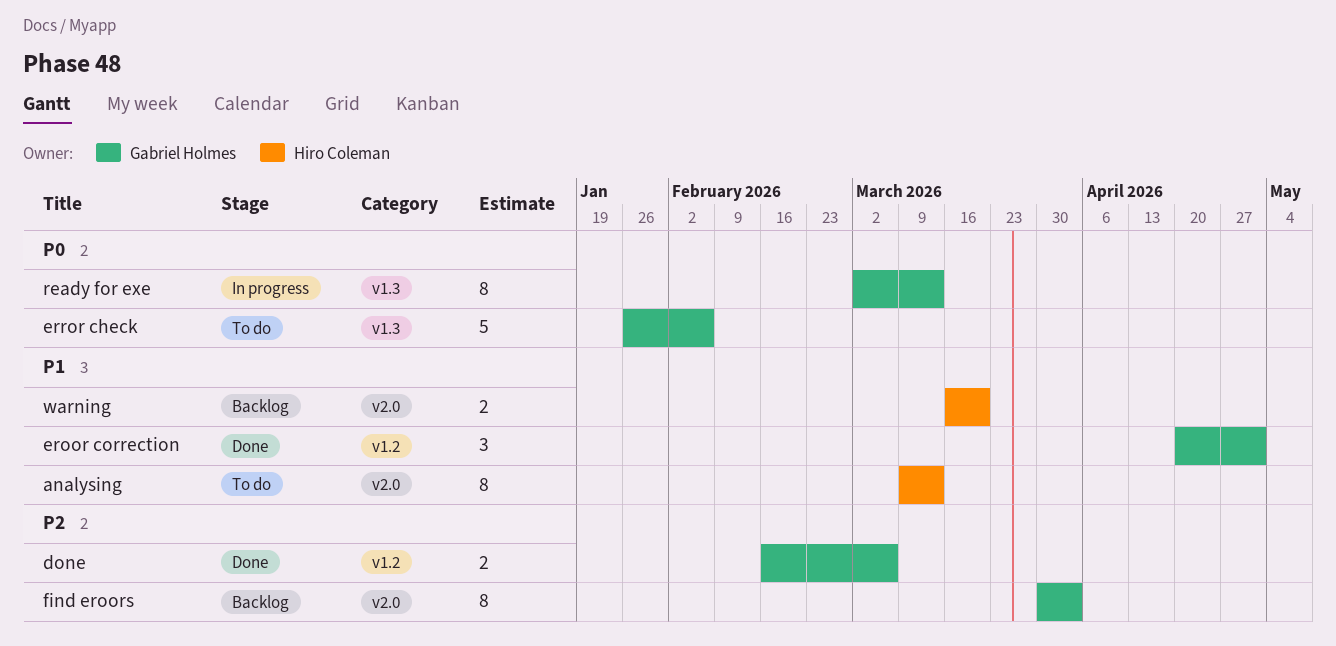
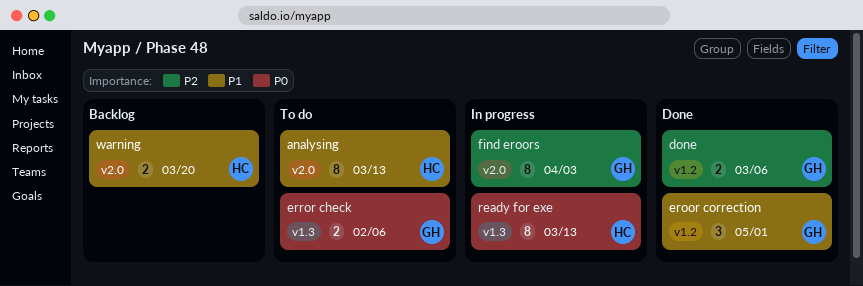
error check, estimate: 5 -> 2
find eroors, status: Backlog -> In progress
ready for exe, owner: Gabriel Holmes -> Hiro Coleman

